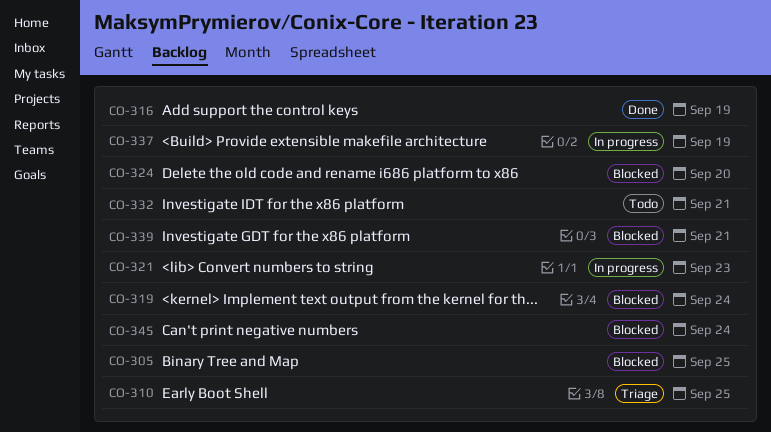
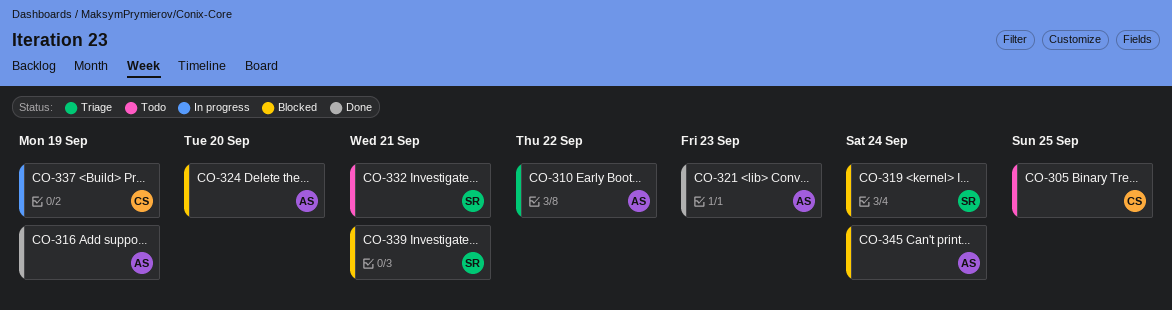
CO-305, status: Blocked -> Todo
CO-310, due: Sep 25 -> Sep 22
CO-321, status: In progress -> Done

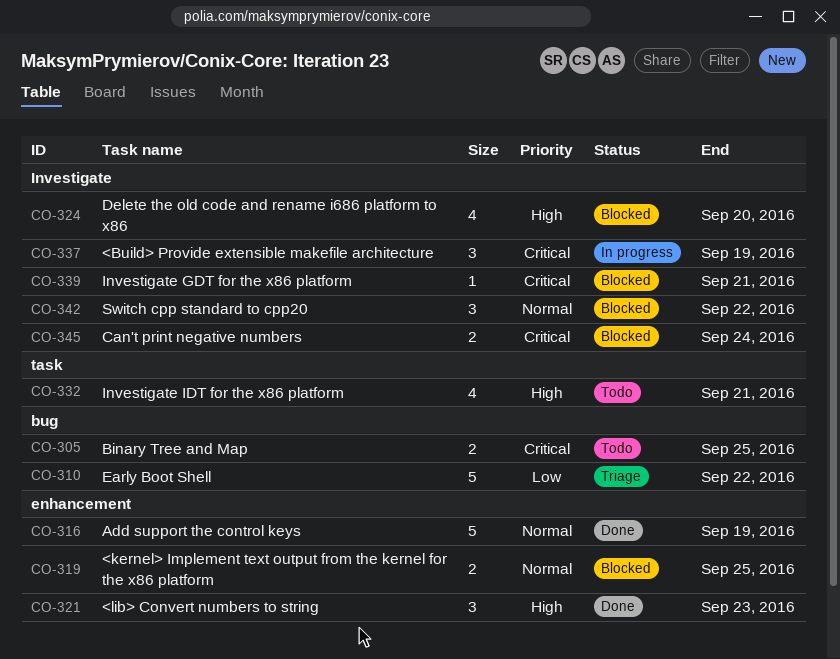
CO-319, due: Sep 24 -> Sep 25
CO-342: none -> present

